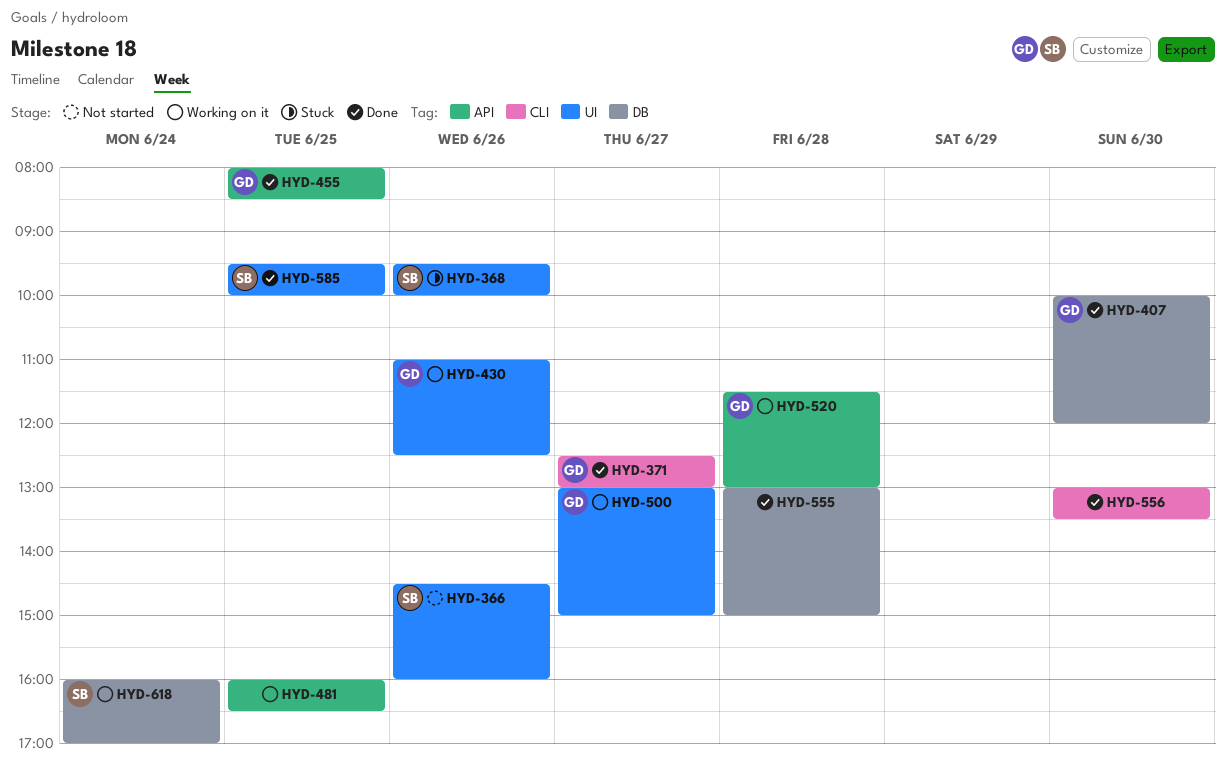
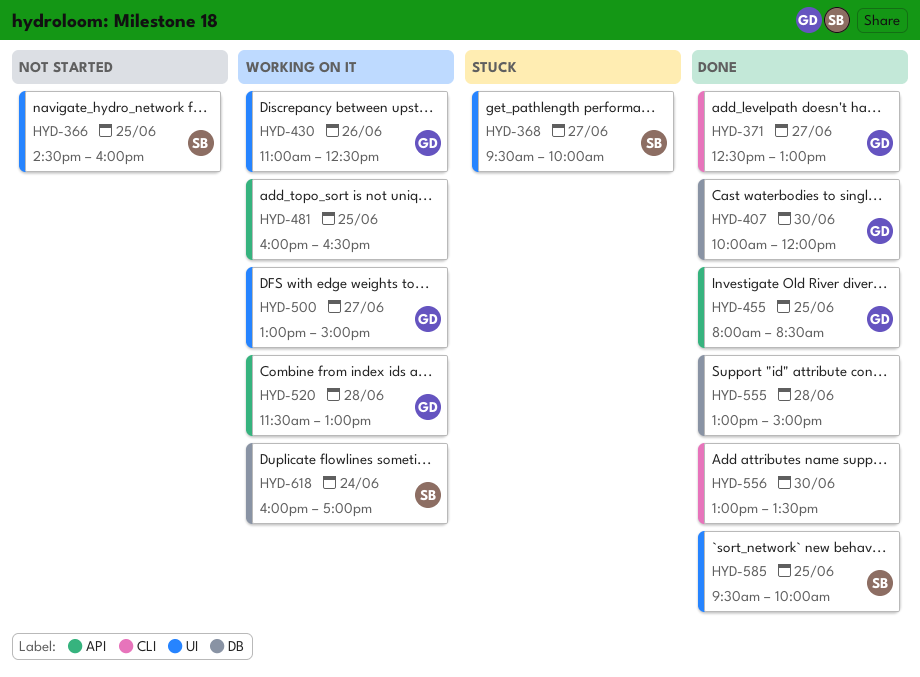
HYD-366, day: Jun 26 -> Jun 25
HYD-368, day: Jun 26 -> Jun 27

